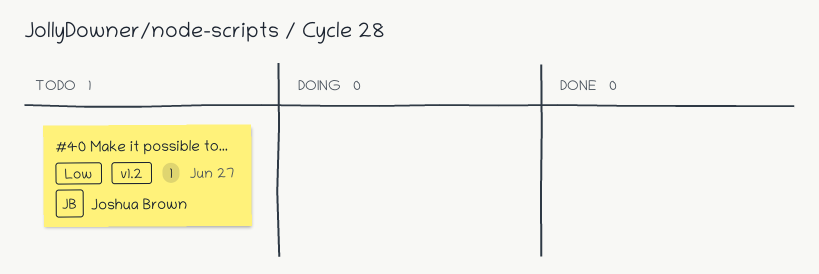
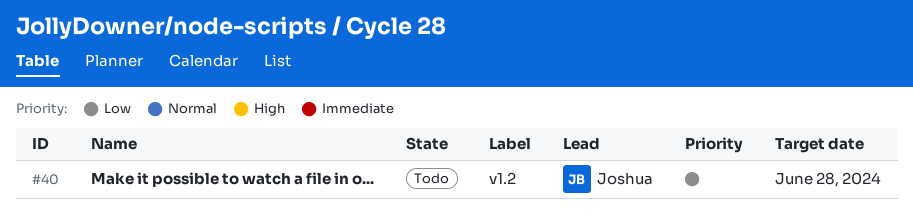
#40, due: Jun 27 -> Jun 28

